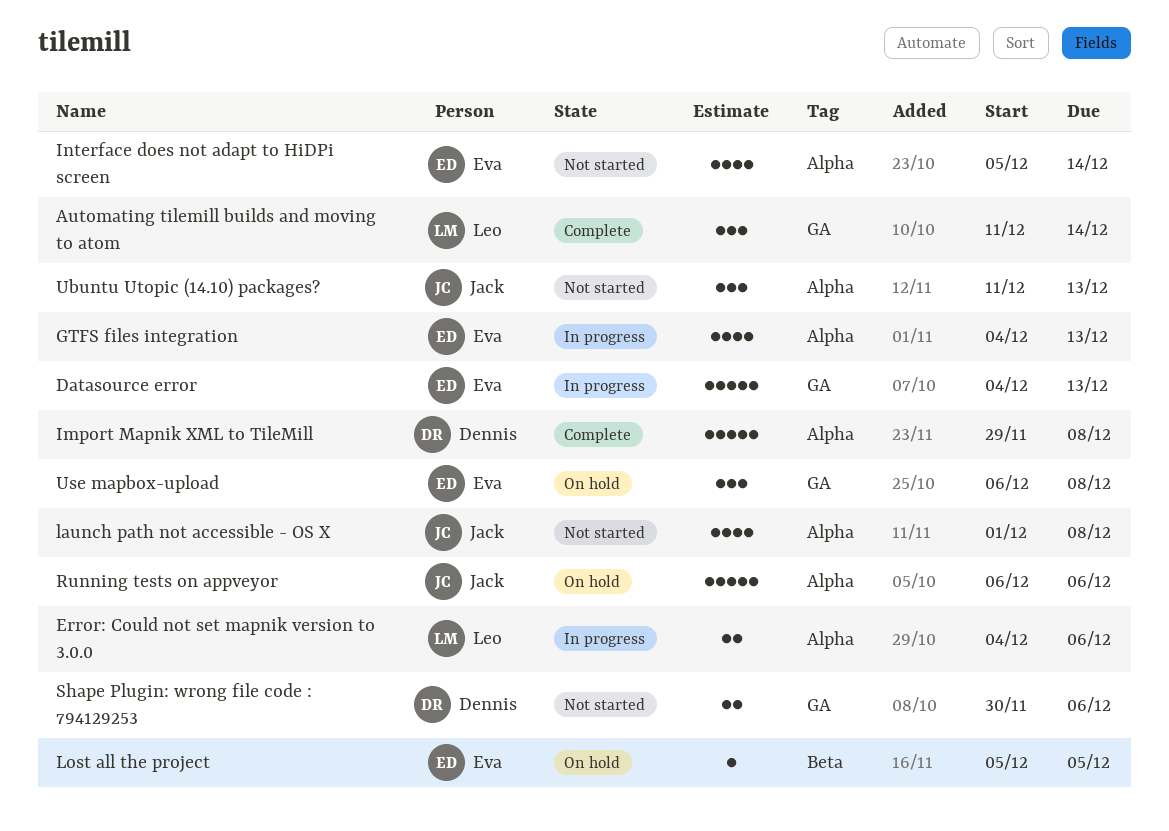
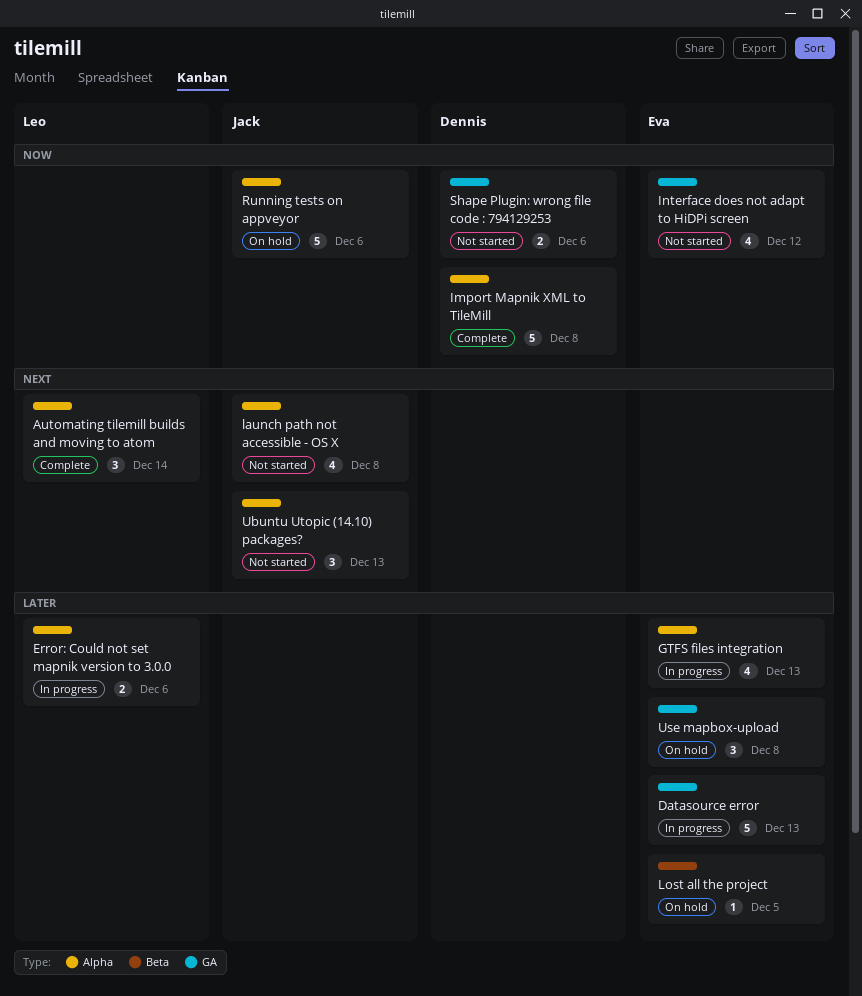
Automating tilemill builds and moving to atom, label: GA -> Alpha
Interface does not adapt to HiDPi screen, label: Alpha -> GA
Interface does not adapt to HiDPi screen, due: Dec 14 -> Dec 12

